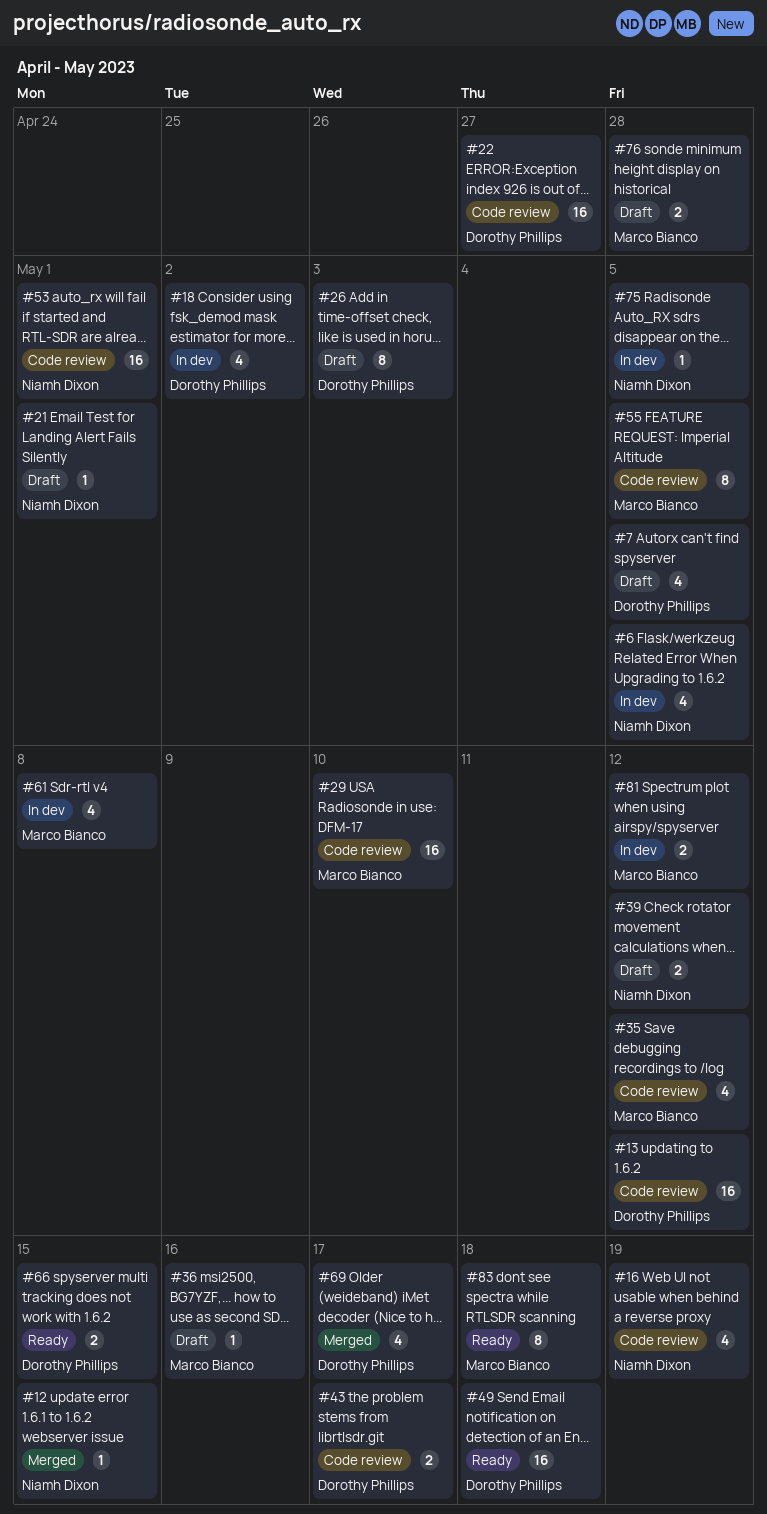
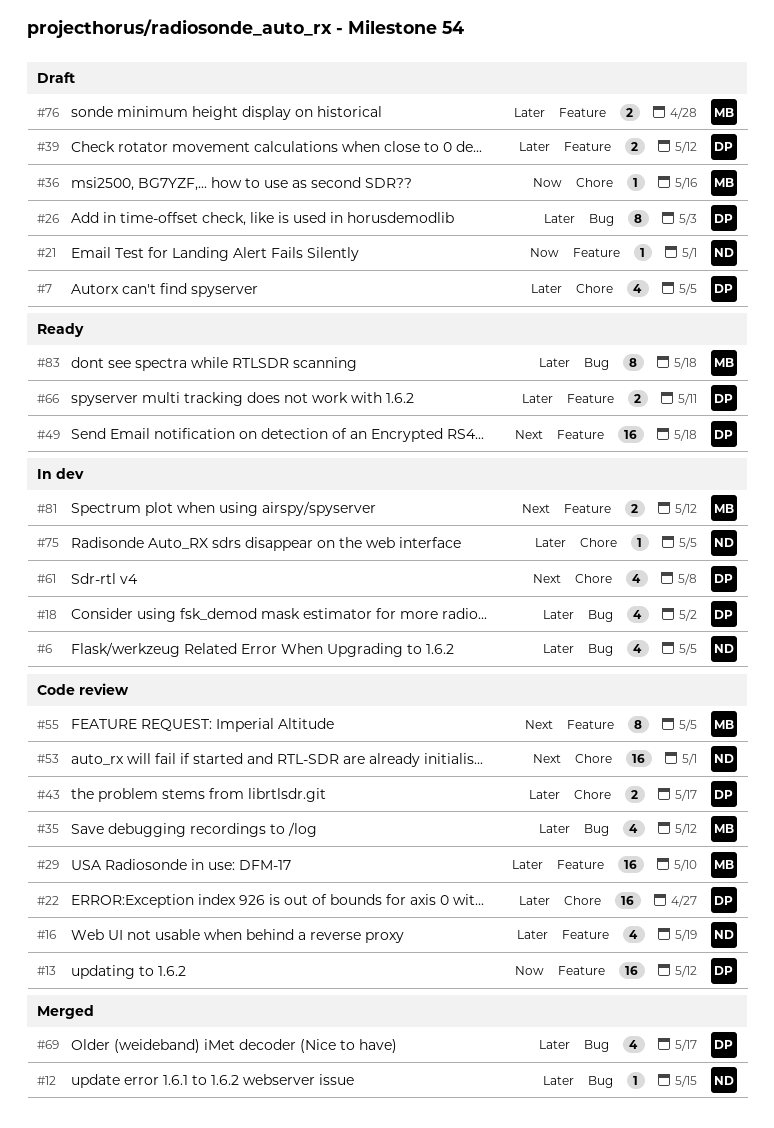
#39, owner: Niamh Dixon -> Dorothy Phillips
#61, owner: Marco Bianco -> Dorothy Phillips
#66, due: May 15 -> May 11

